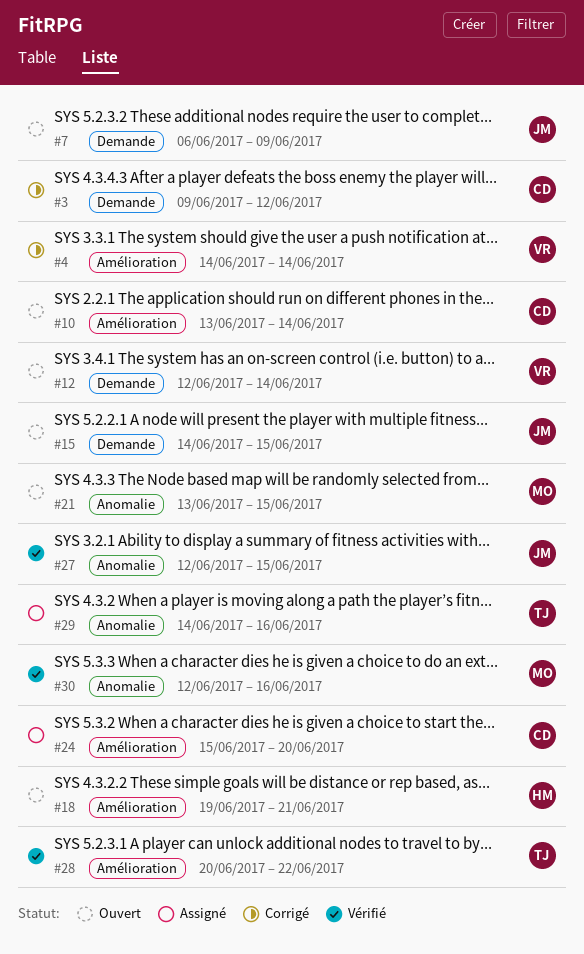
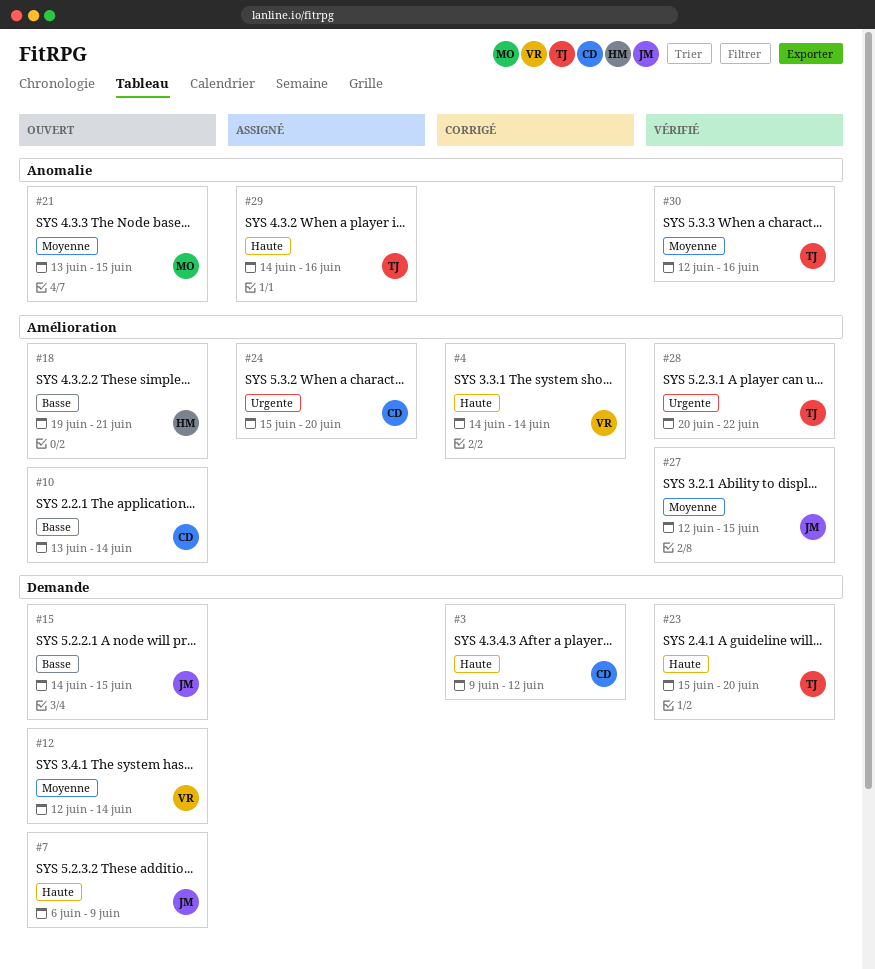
#23: none -> present
#27, label: Anomalie -> Amélioration
#30, owner: MO -> TJ

